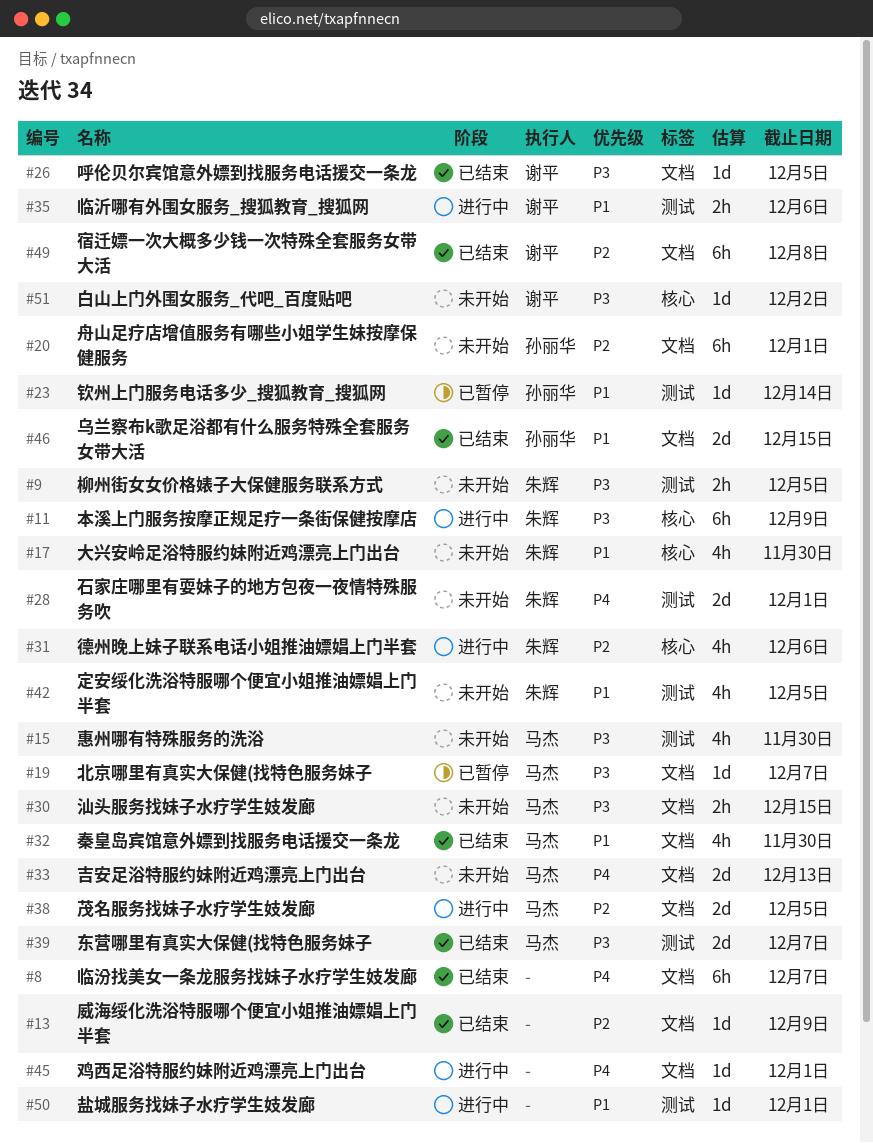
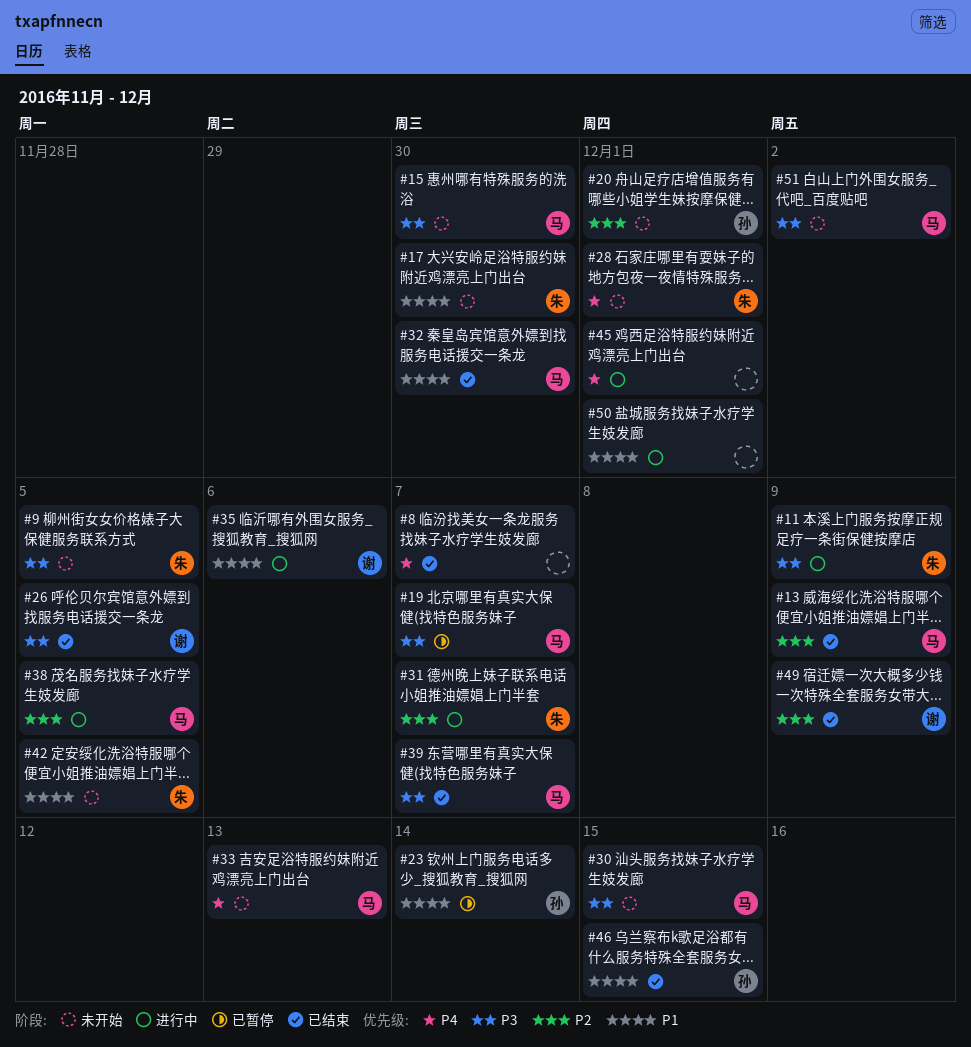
#13, owner: none -> 马杰
#31, due: Dec 6 -> Dec 7
#49, due: Dec 8 -> Dec 9
#51, owner: 谢平 -> 马杰

